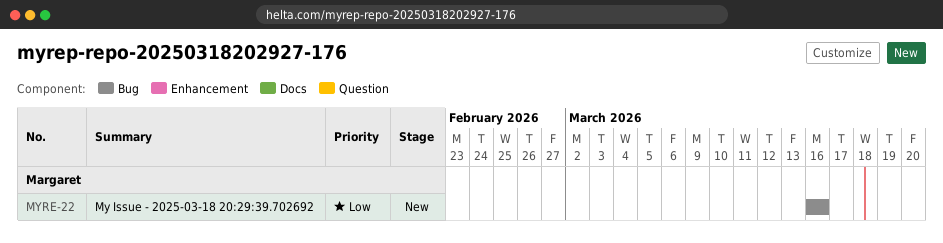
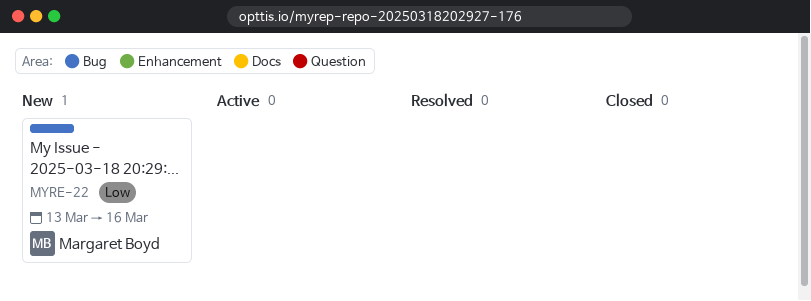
MYRE-22, start: Mar 16 -> Mar 13

